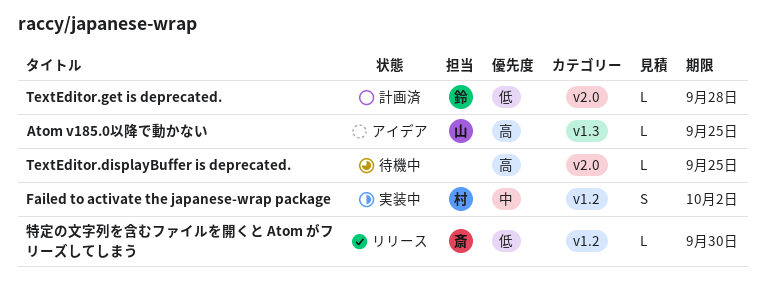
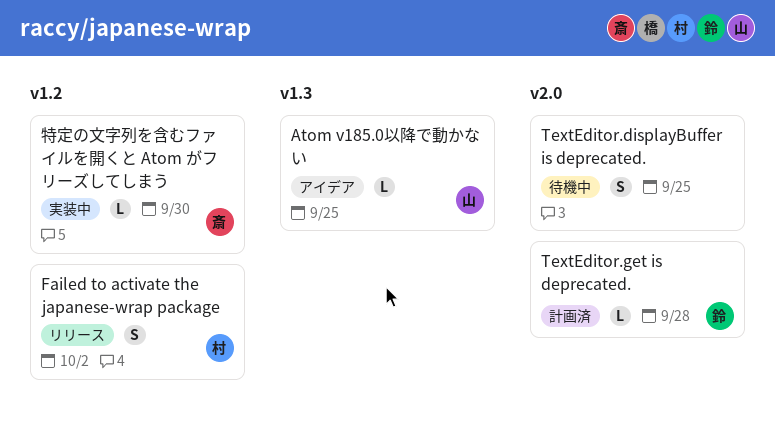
Failed to activate the japanese-wrap package, status: 実装中 -> リリース
TextEditor.displayBuffer is deprecated., estimate: L -> S
特定の文字列を含むファイルを開くと Atom がフリーズしてしまう, status: リリース -> 実装中

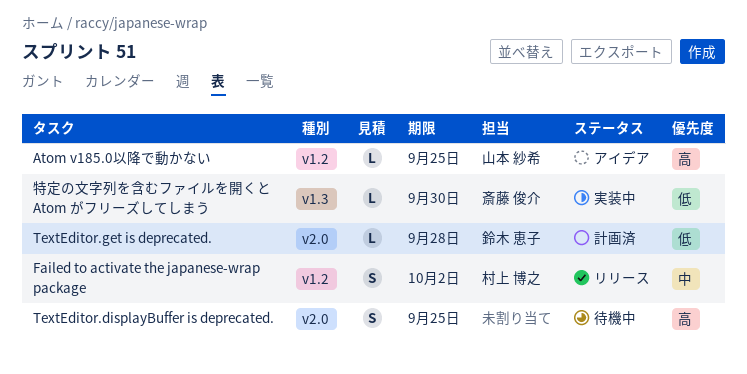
Atom v185.0以降で動かない, label: v1.3 -> v1.2
特定の文字列を含むファイルを開くと Atom がフリーズしてしまう, label: v1.2 -> v1.3

